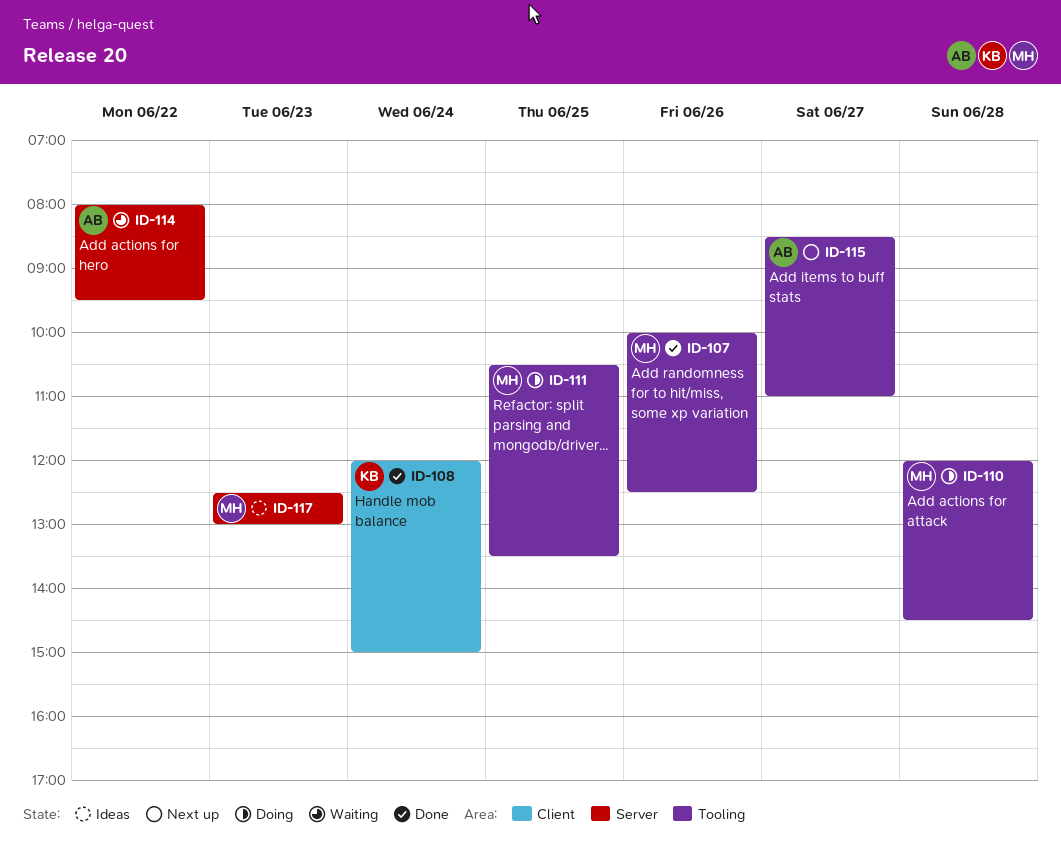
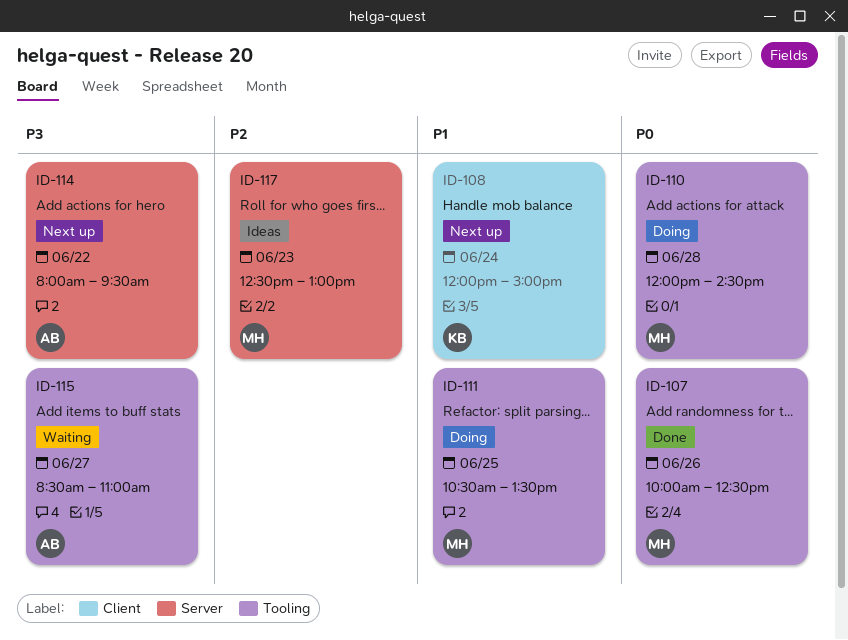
ID-108, status: Done -> Next up
ID-114, status: Waiting -> Next up
ID-115, status: Next up -> Waiting

